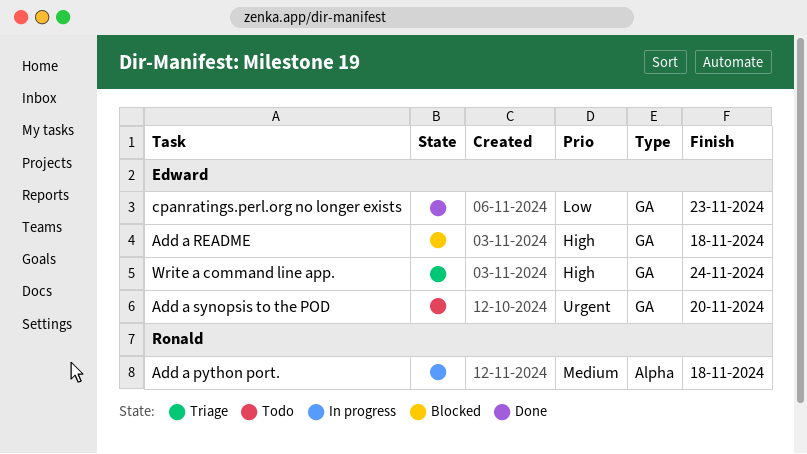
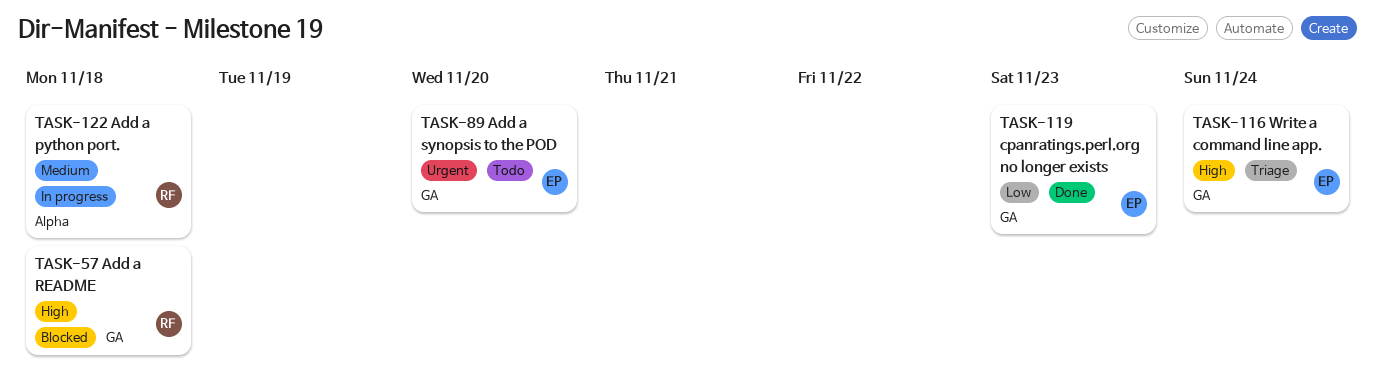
Add a README, owner: Edward -> Ronald

